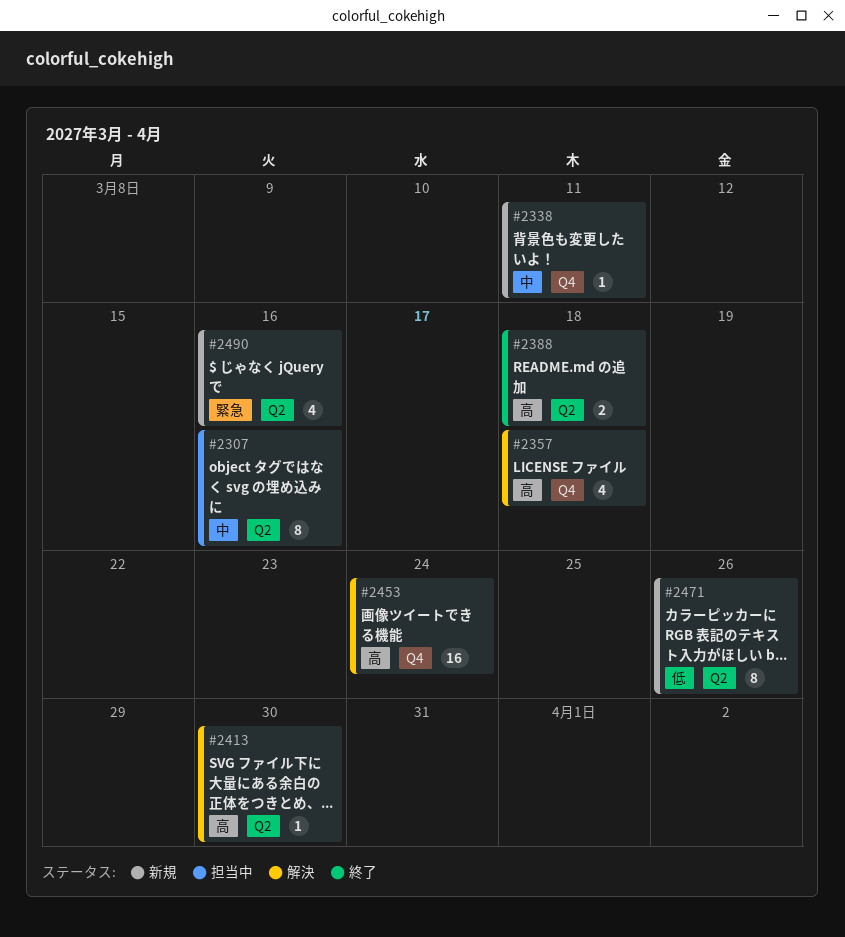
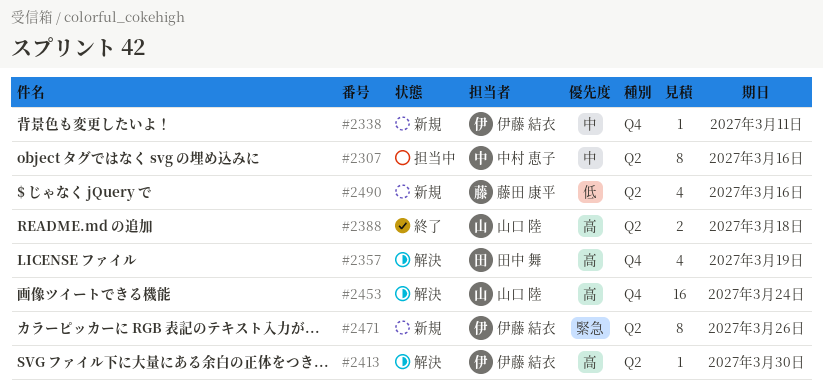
#2357, due: Mar 18 -> Mar 19
#2471, priority: 低 -> 緊急
#2490, priority: 緊急 -> 低

